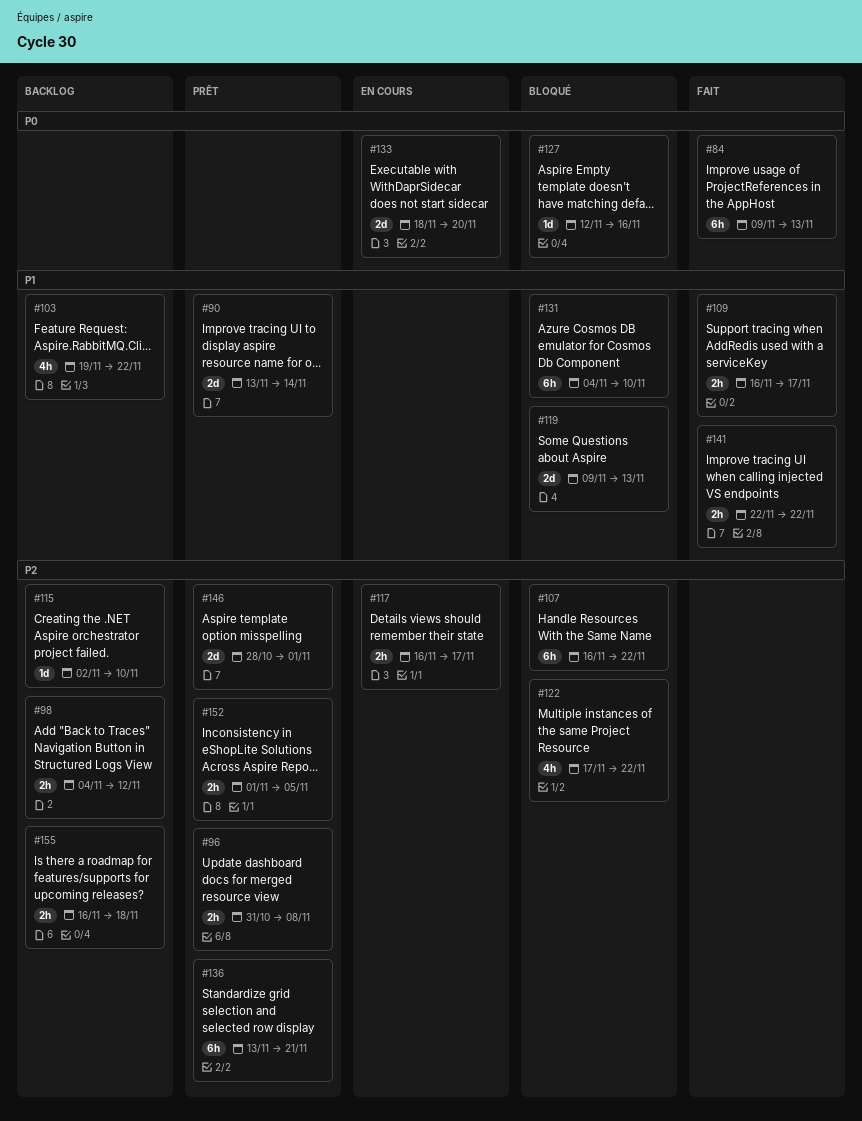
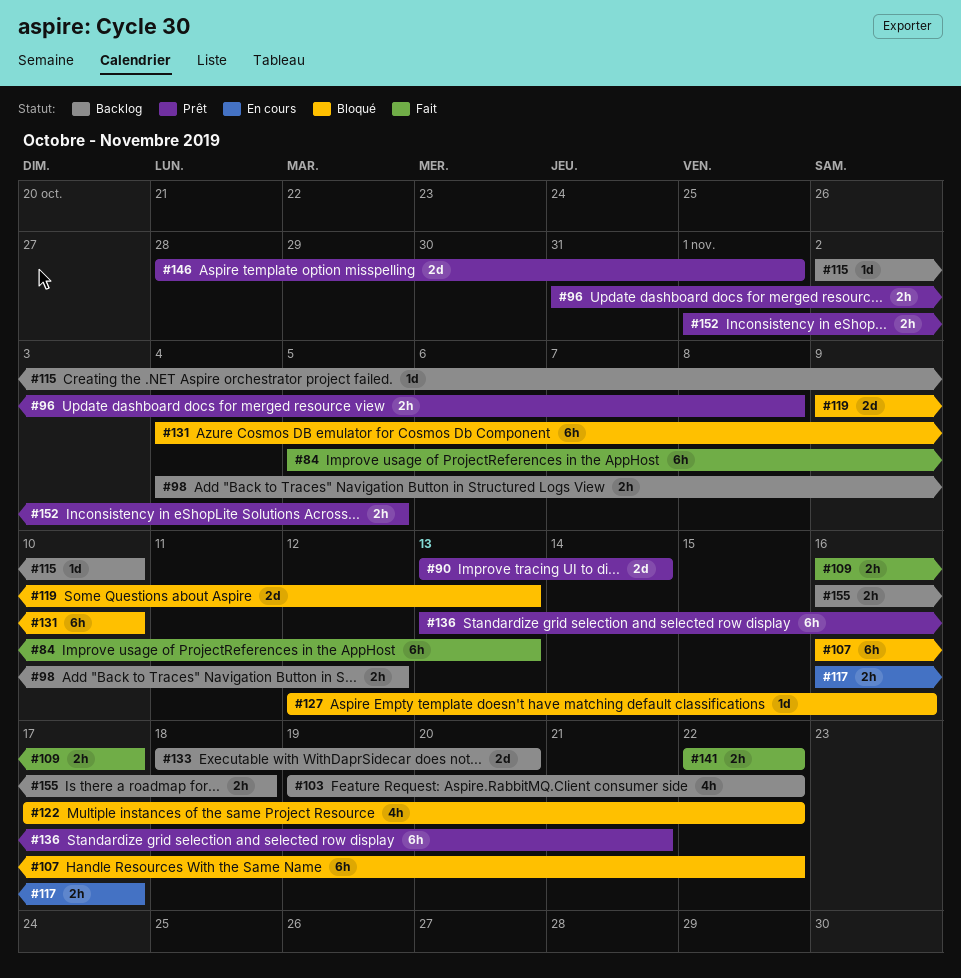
#84, start: Nov 9 -> Nov 5
#133, status: En cours -> Backlog

